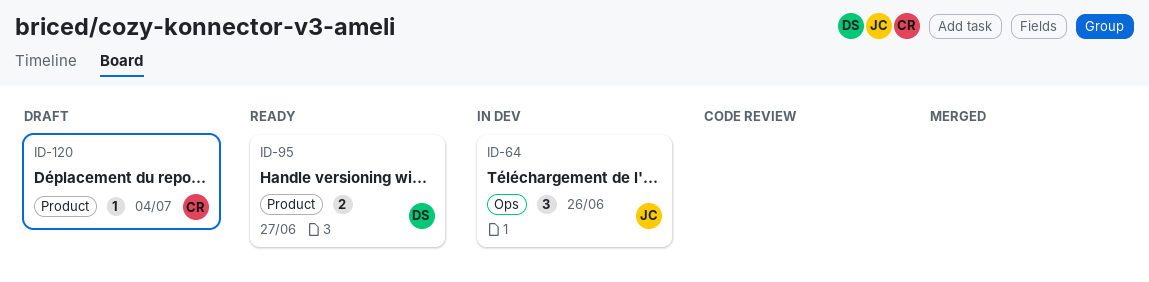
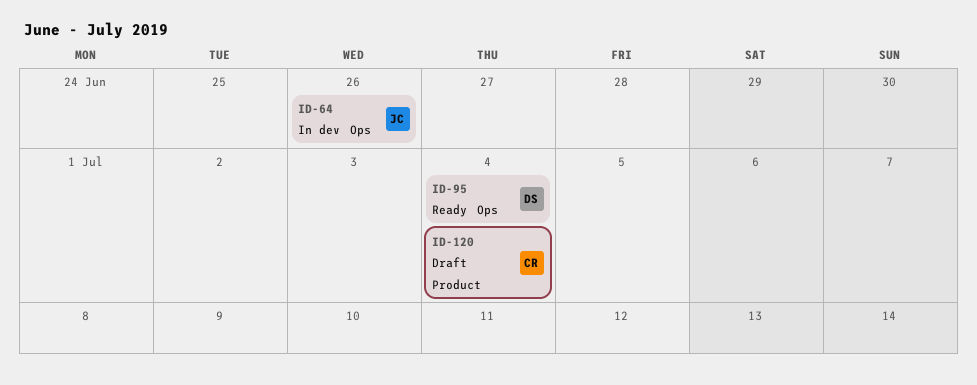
ID-95, label: Product -> Ops
ID-95, due: Jun 27 -> Jul 4

